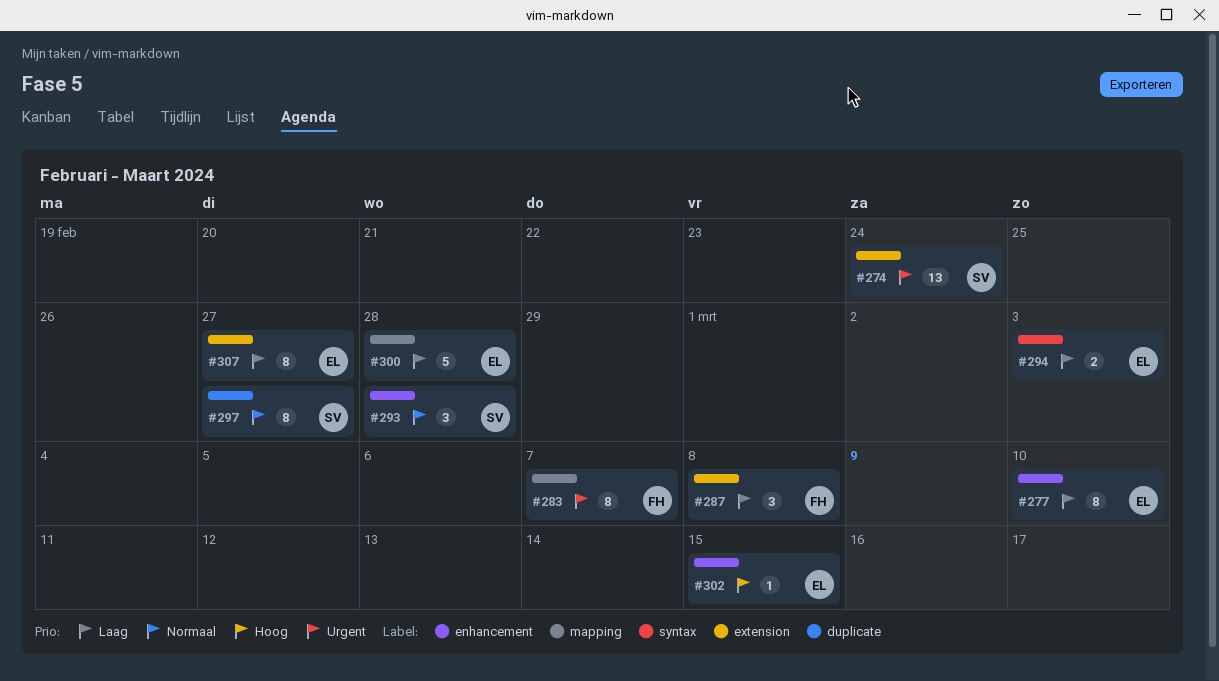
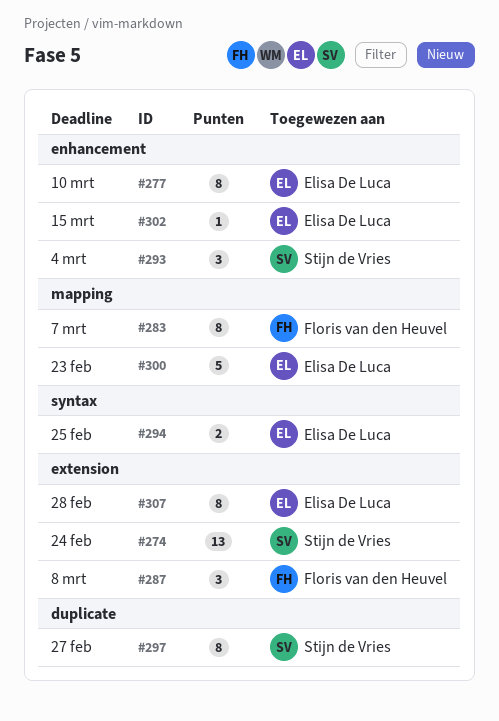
#293, due: Feb 28 -> Mar 4
#294, due: Mar 3 -> Feb 25
#300, due: Feb 28 -> Feb 23
#307, due: Feb 27 -> Feb 28

